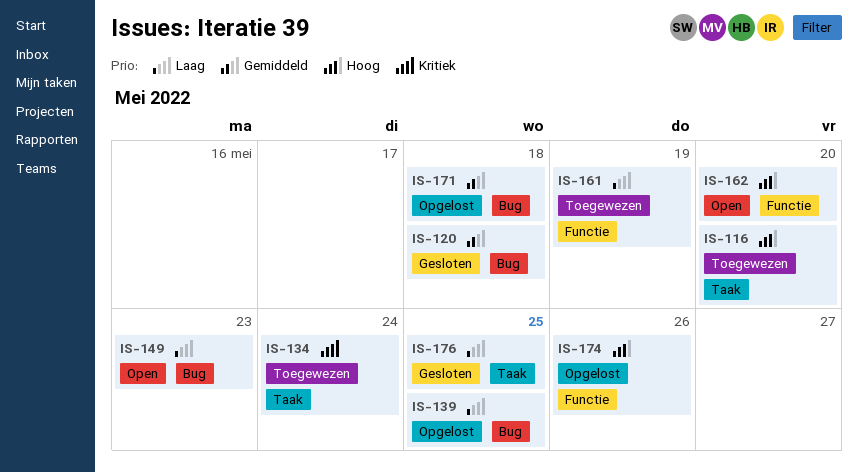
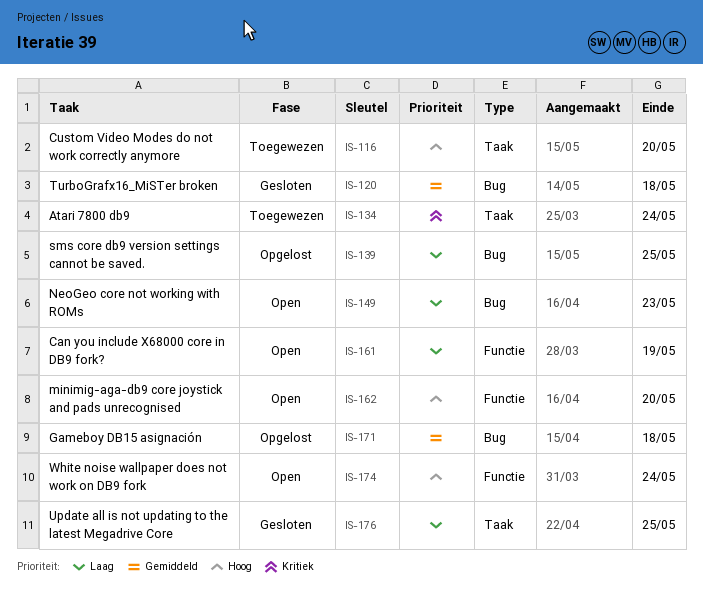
IS-161, status: Toegewezen -> Open
IS-174, status: Opgelost -> Open
IS-174, due: May 26 -> May 24

